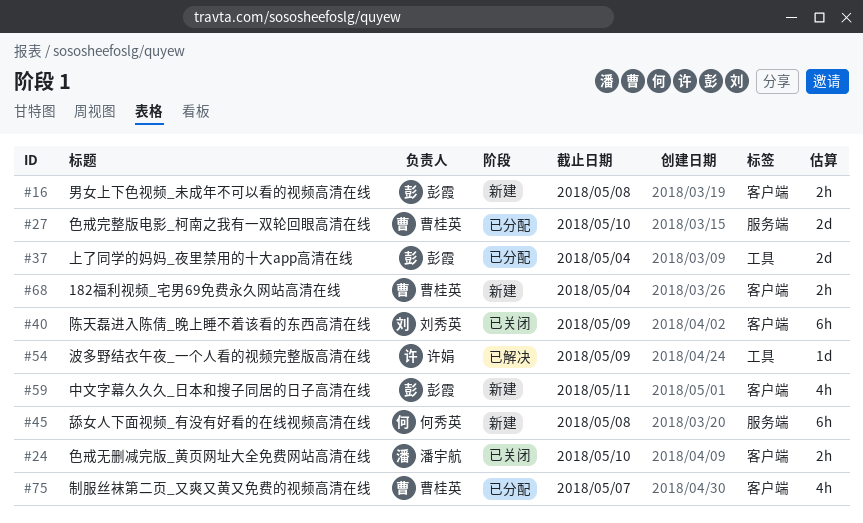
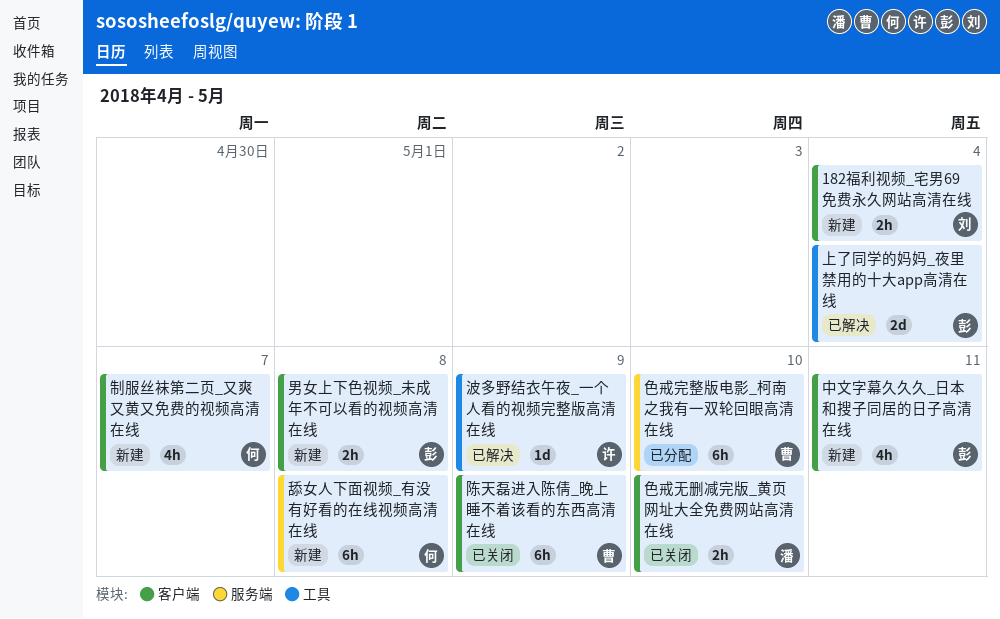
182福利视频_宅男69免费永久网站高清在线, owner: 曹桂英 -> 刘秀英
上了同学的妈妈_夜里禁用的十大app高清在线, status: 已分配 -> 已解决
制服丝袜第二页_又爽又黄又免费的视频高清在线, status: 已分配 -> 新建
制服丝袜第二页_又爽又黄又免费的视频高清在线, owner: 曹桂英 -> 何秀英
色戒完整版电影_柯南之我有一双轮回眼高清在线, estimate: 2d -> 6h
陈天磊进入陈倩_晚上睡不着该看的东西高清在线, owner: 刘秀英 -> 曹桂英

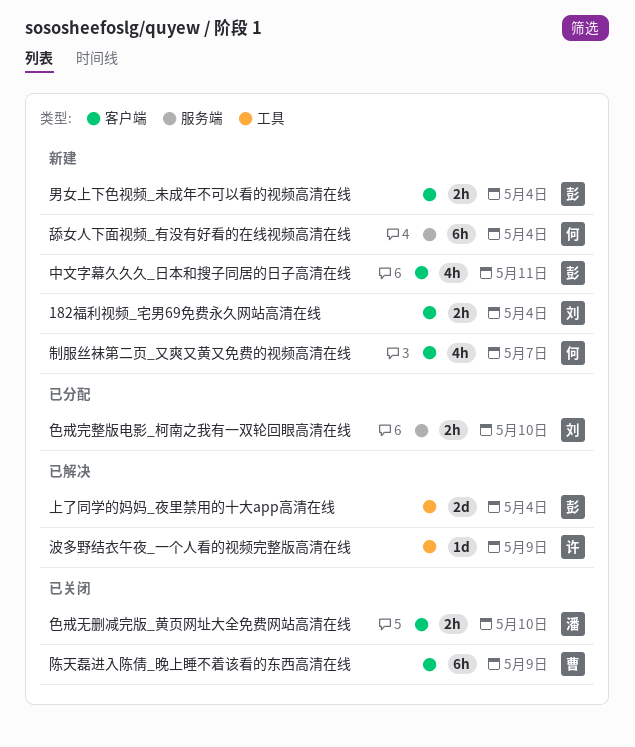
男女上下色视频_未成年不可以看的视频高清在线, due: May 8 -> May 4
舔女人下面视频_有没有好看的在线视频高清在线, due: May 8 -> May 4
色戒完整版电影_柯南之我有一双轮回眼高清在线, owner: 曹 -> 刘
色戒完整版电影_柯南之我有一双轮回眼高清在线, estimate: 6h -> 2h

